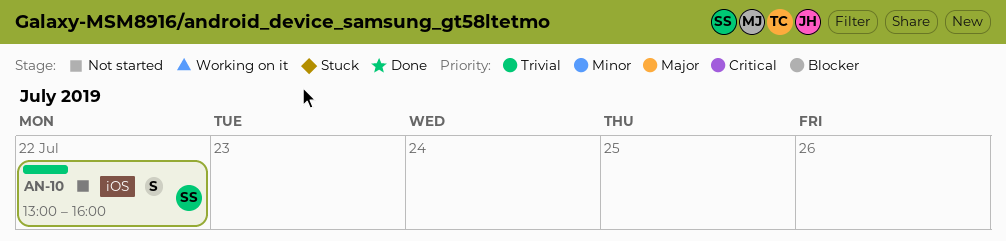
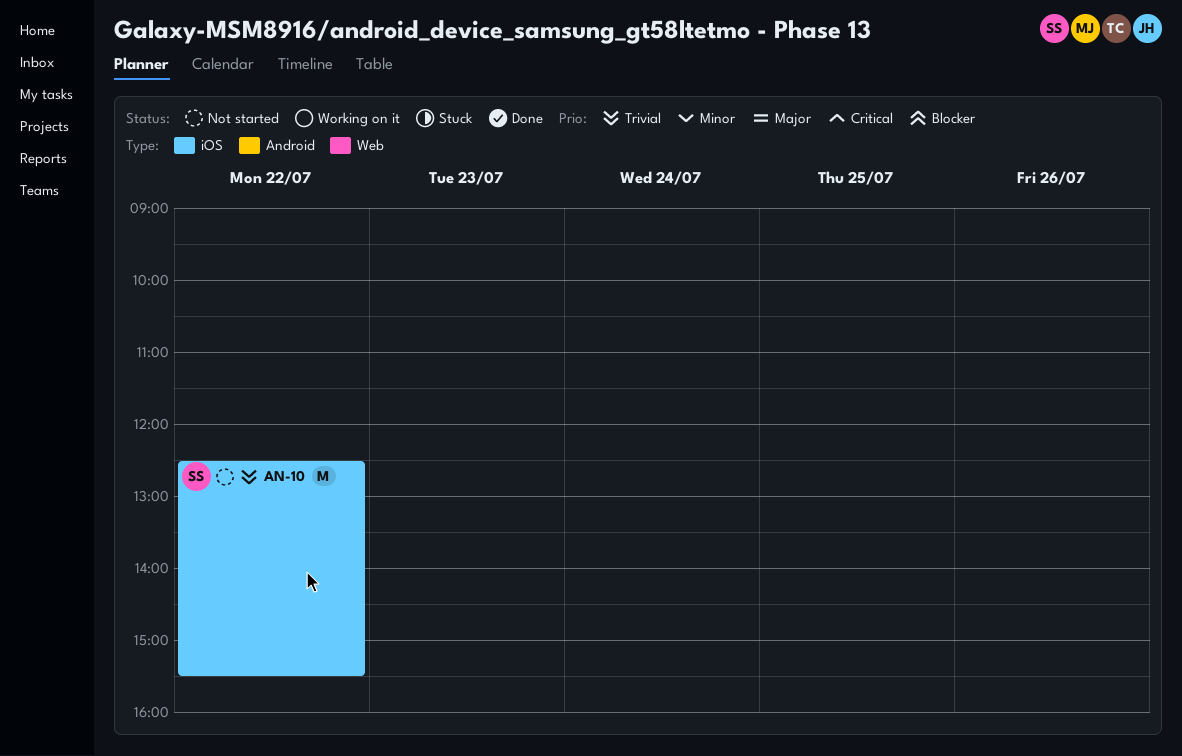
AN-10, estimate: S -> M
AN-10, begins: 13:00 -> 12:30
AN-10, ends: 16:00 -> 15:30

